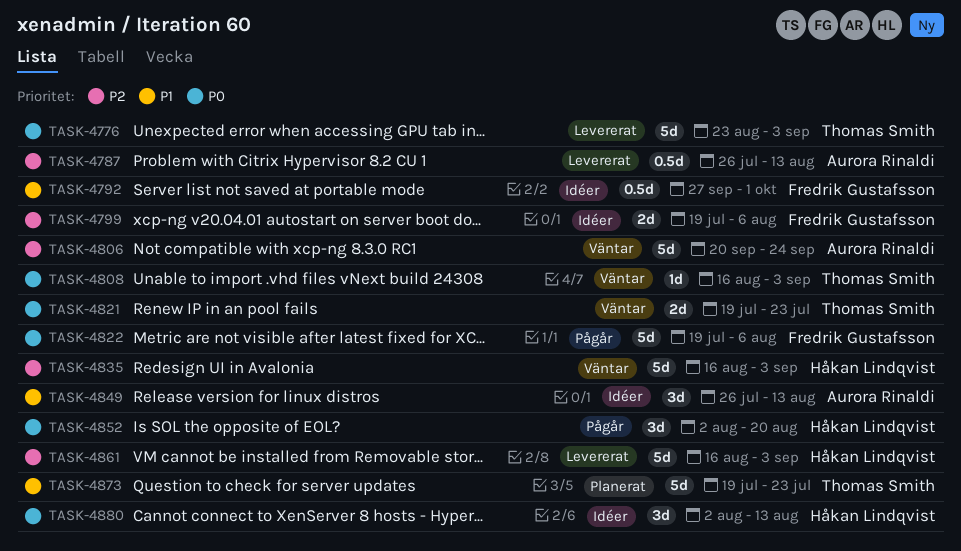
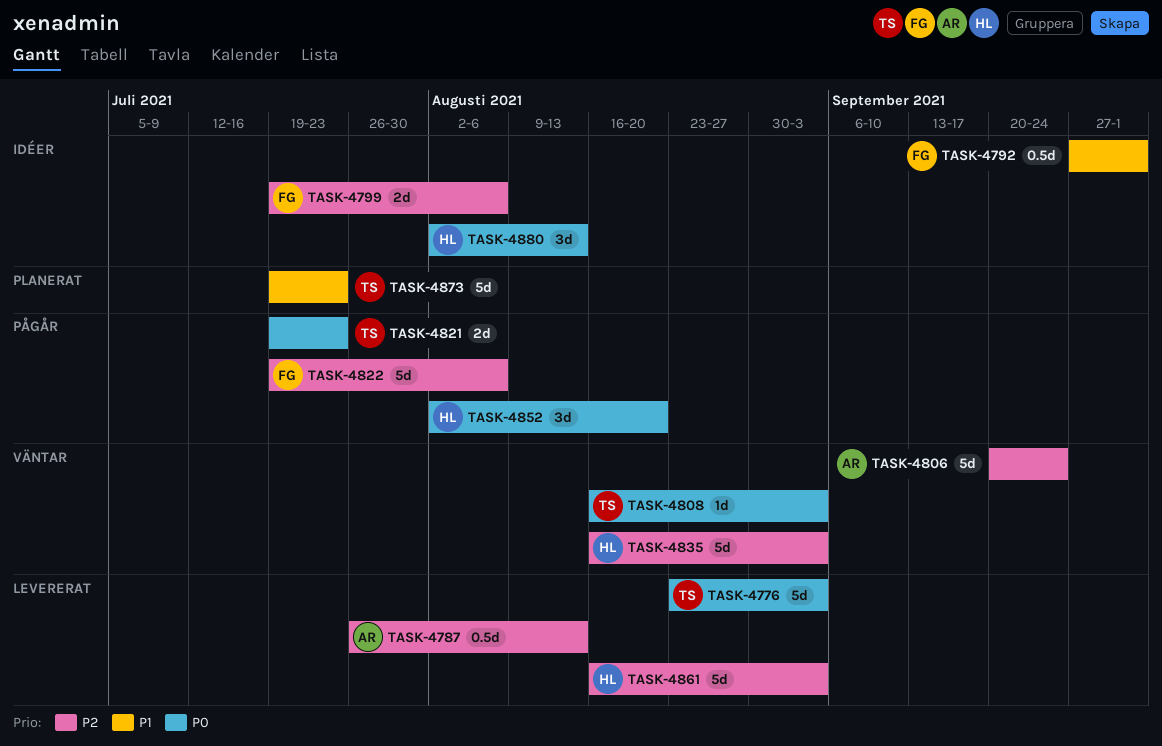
TASK-4821, status: Väntar -> Pågår
TASK-4822, priority: P0 -> P2
TASK-4849: present -> none

